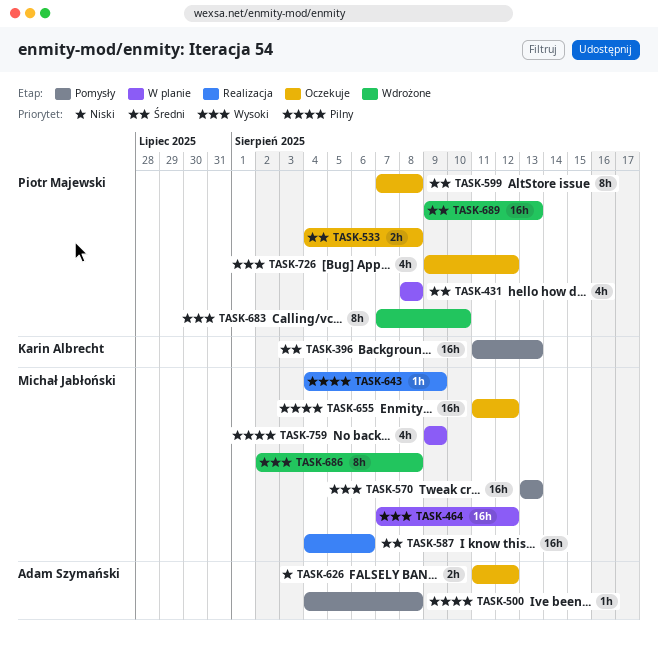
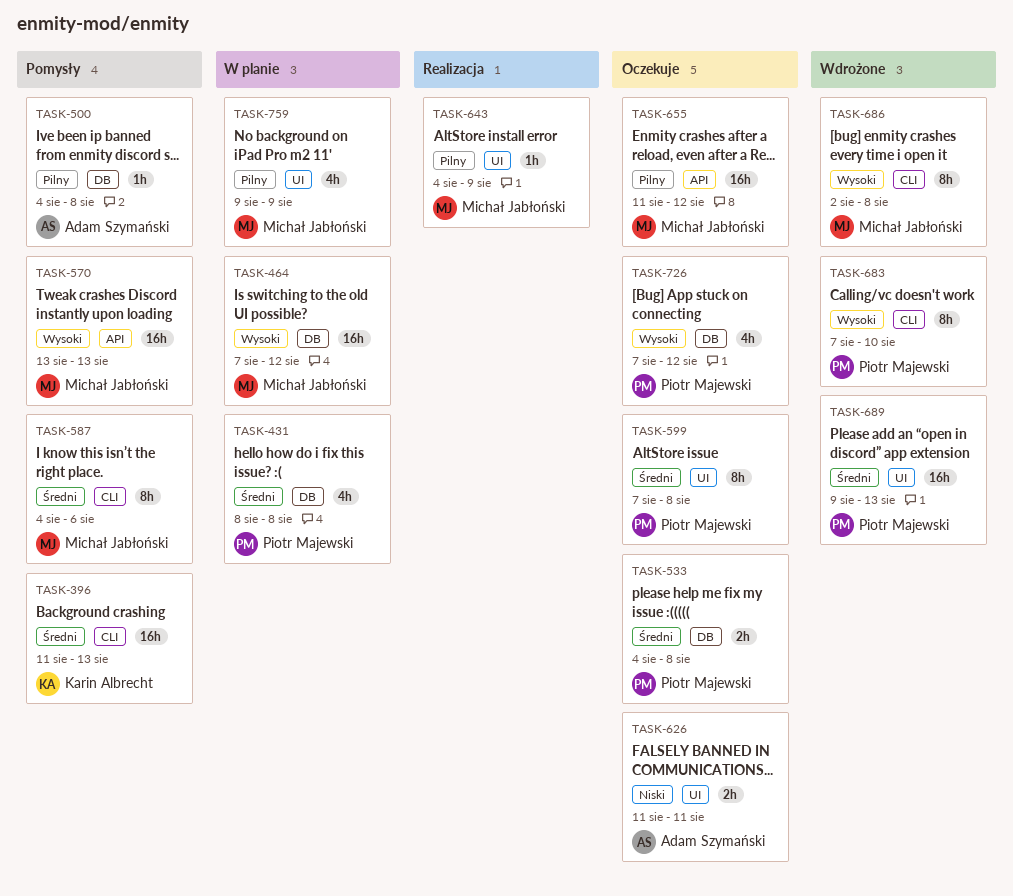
TASK-587, status: Realizacja -> Pomysły
TASK-587, estimate: 16h -> 8h
TASK-626, due: Aug 12 -> Aug 11
TASK-726, start: Aug 9 -> Aug 7

